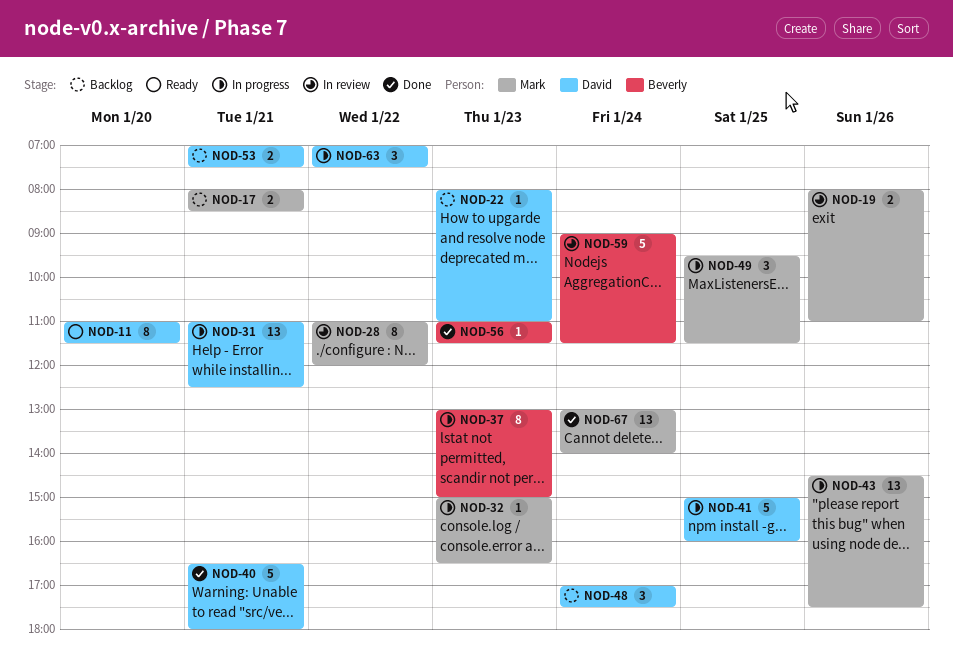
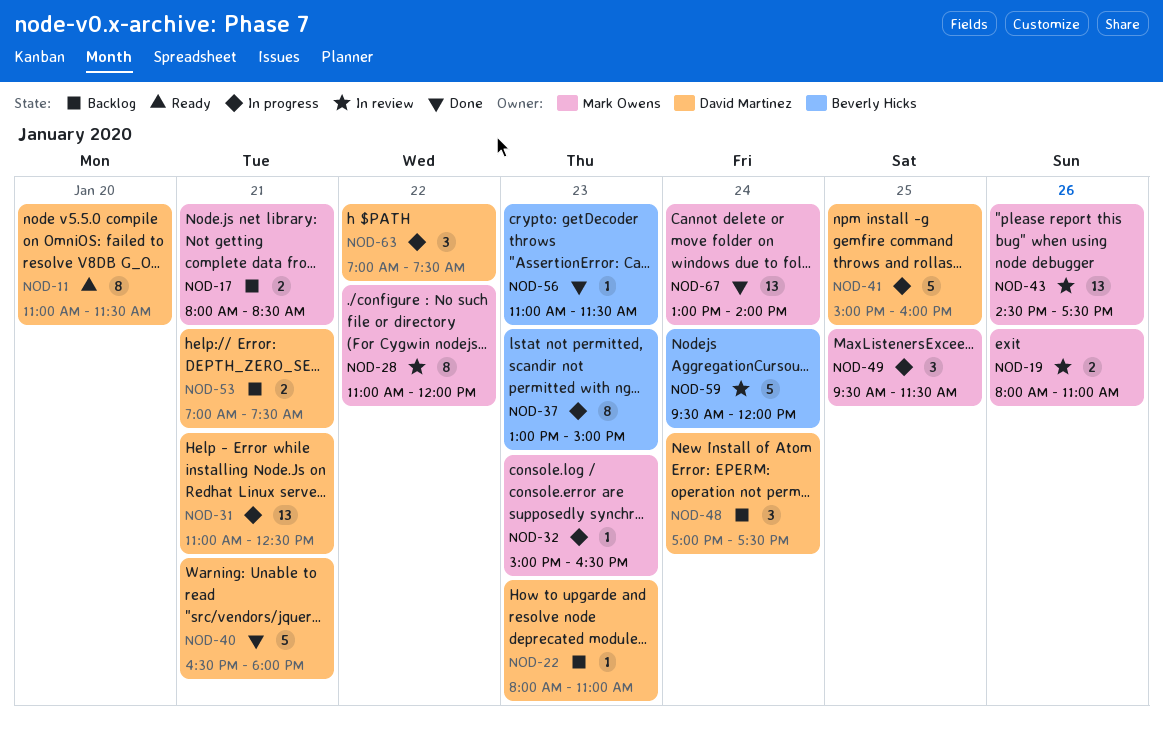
NOD-43, status: In progress -> In review
NOD-59, begins: 09:00 -> 09:30
NOD-59, ends: 11:30 -> 12:00

